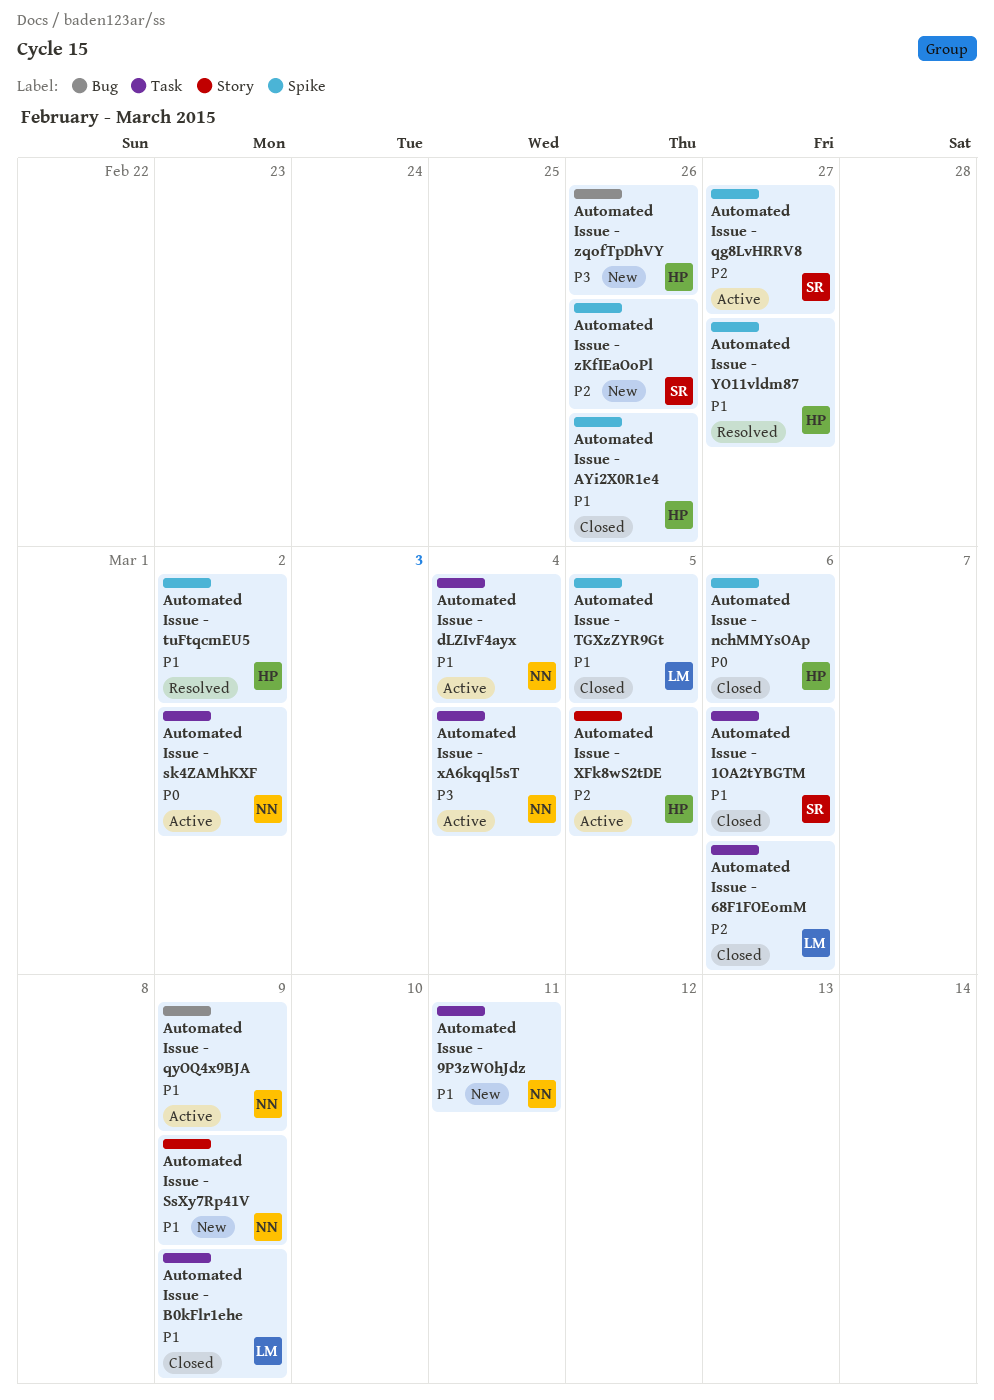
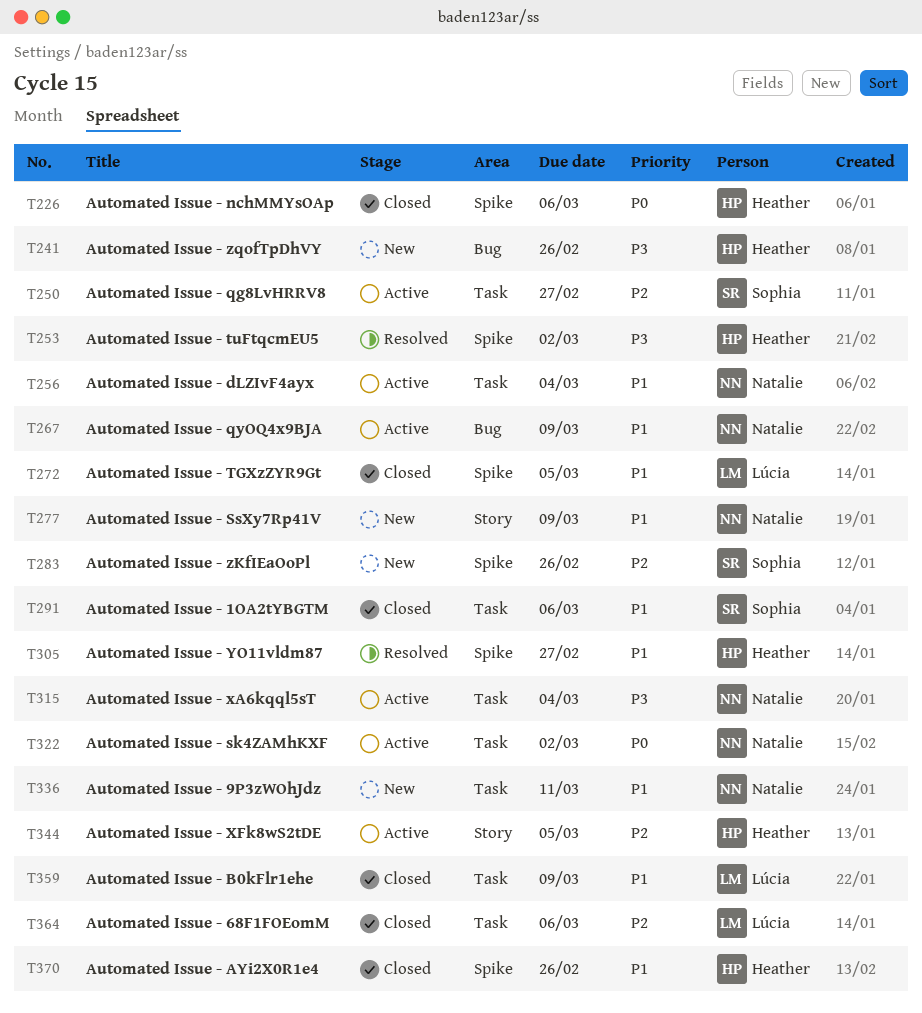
Automated Issue - qg8LvHRRV8, label: Spike -> Task
Automated Issue - tuFtqcmEU5, priority: P1 -> P3

